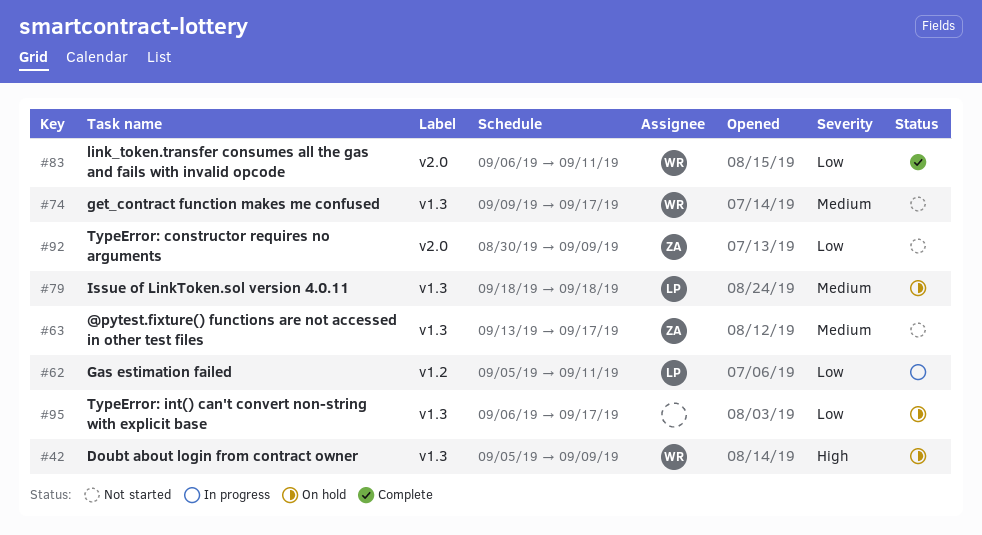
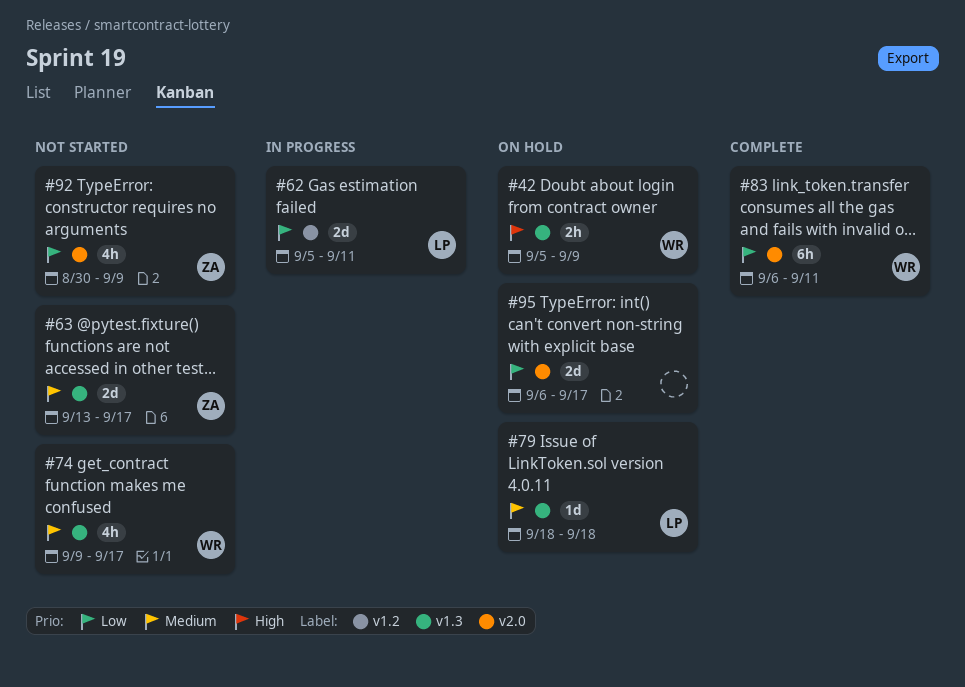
#95, label: v1.3 -> v2.0

